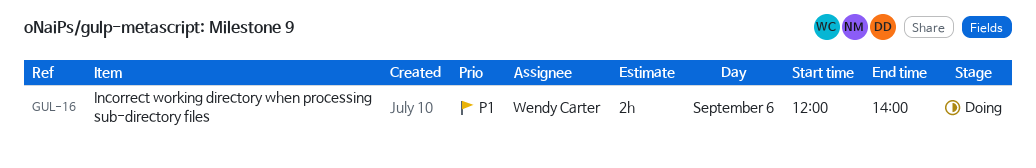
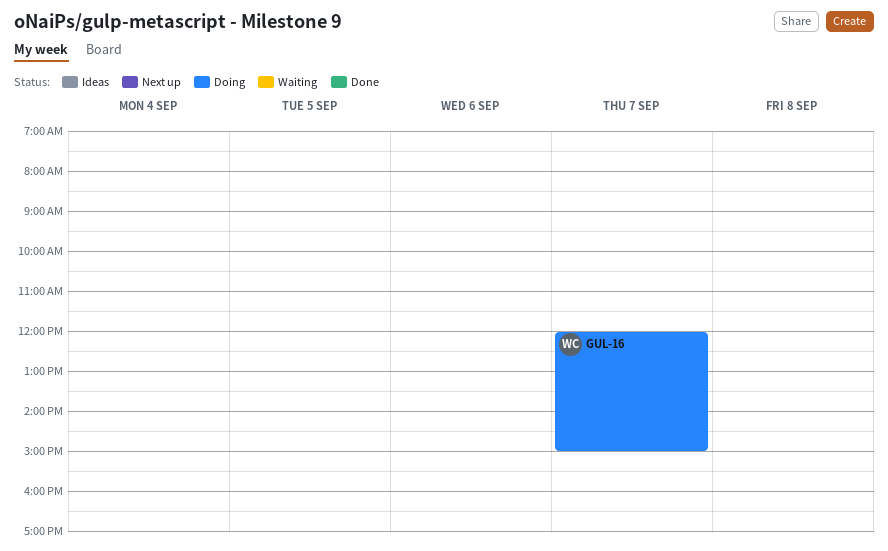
GUL-16, day: Sep 6 -> Sep 7
GUL-16, ends: 14:00 -> 15:00

